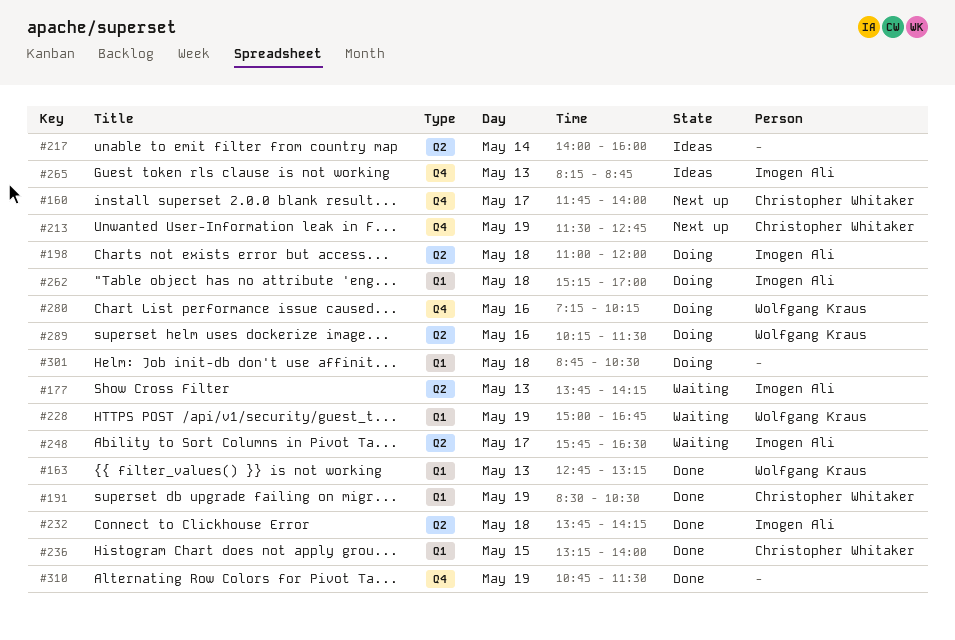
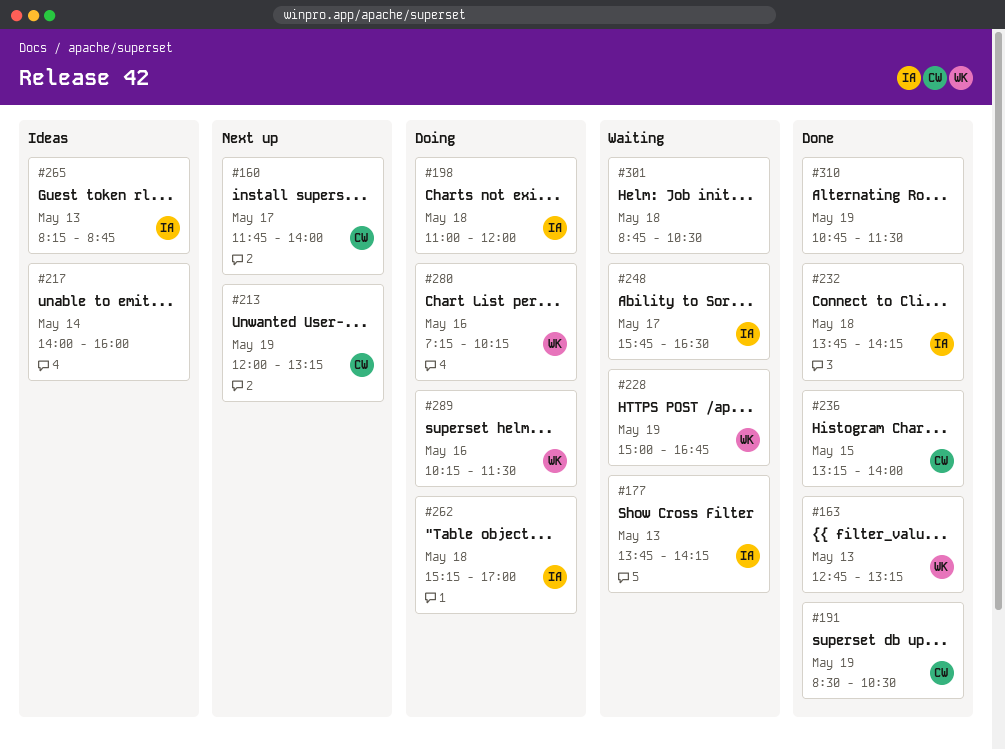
#213, begins: 11:30 -> 12:00
#213, ends: 12:45 -> 13:15
#301, status: Doing -> Waiting

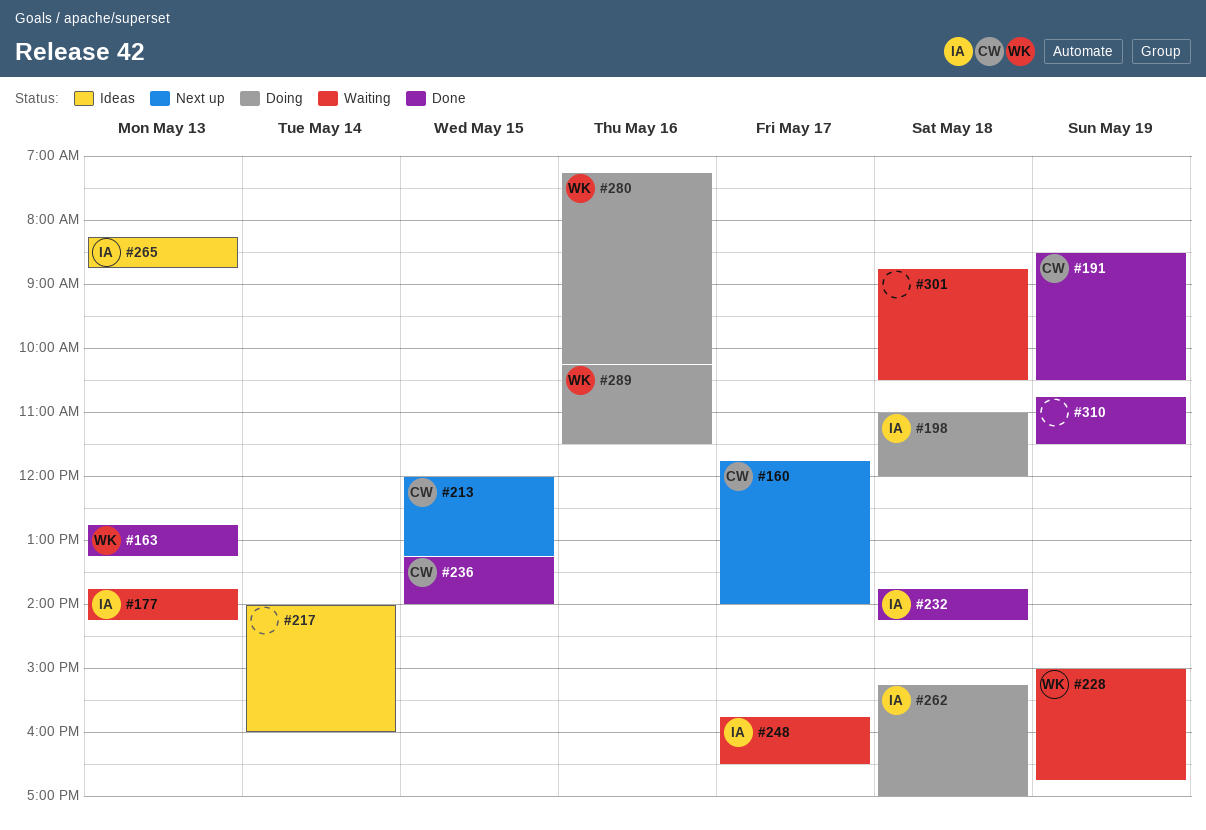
#213, day: May 19 -> May 15

